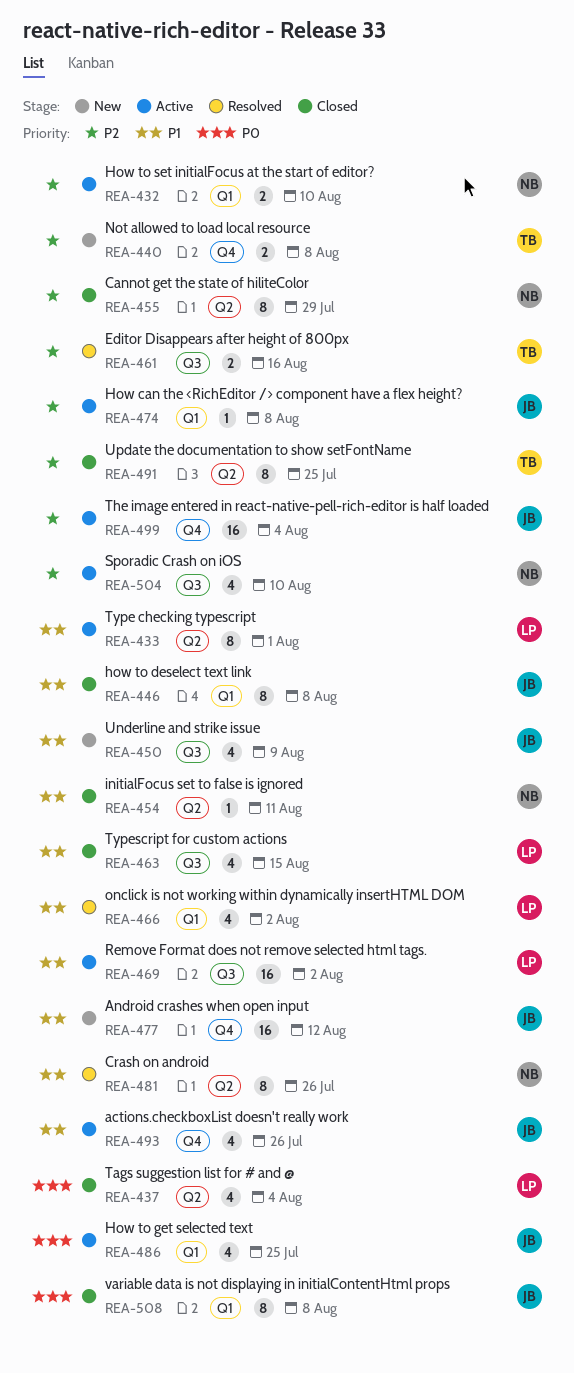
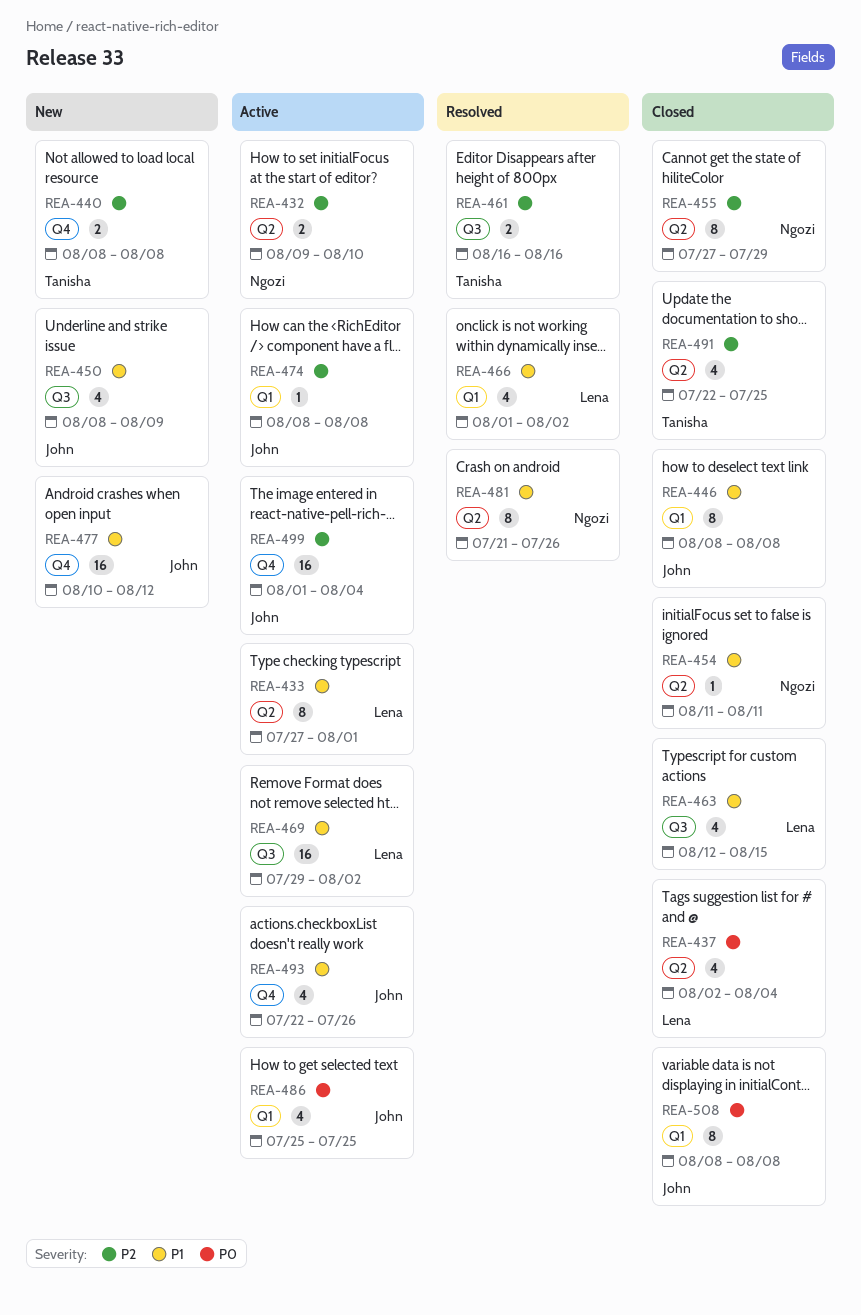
REA-432, label: Q1 -> Q2
REA-491, estimate: 8 -> 4
REA-504: present -> none

